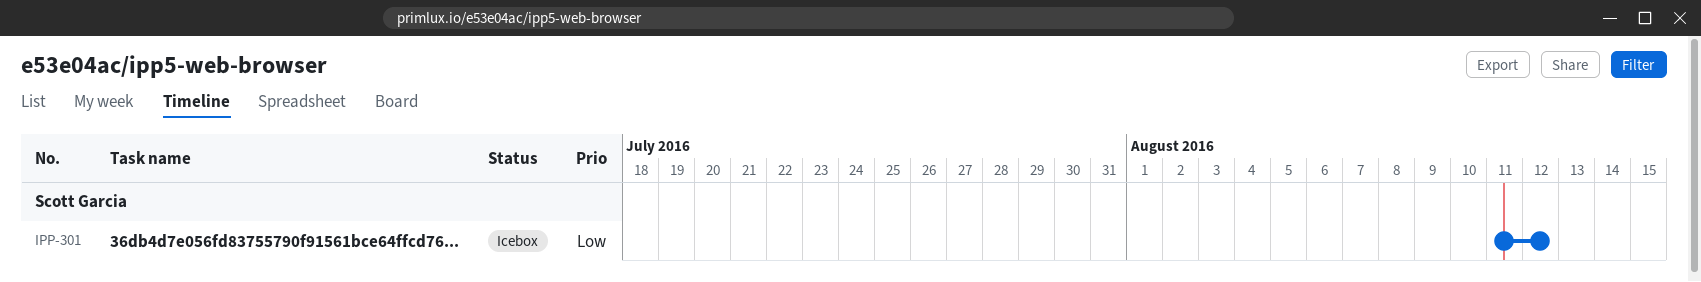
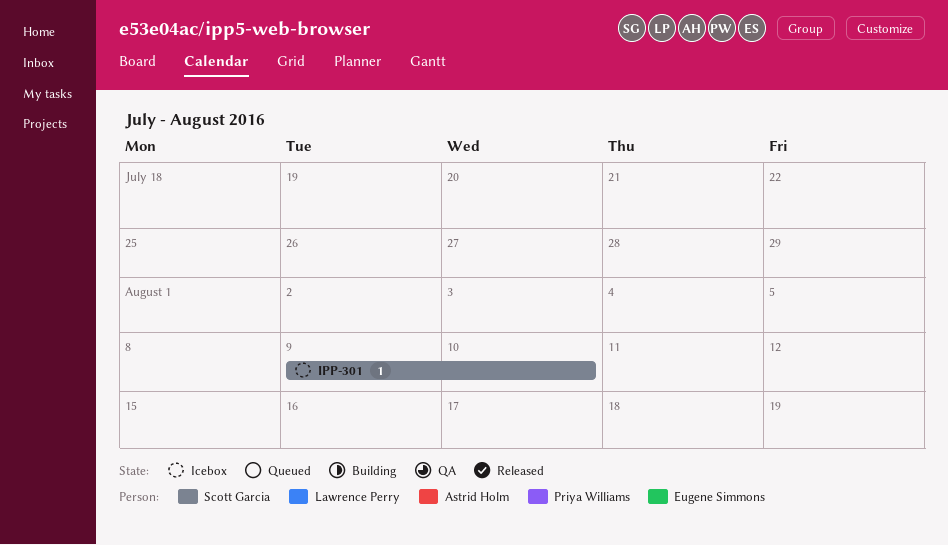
IPP-301, start: Aug 11 -> Aug 9
IPP-301, due: Aug 12 -> Aug 10

